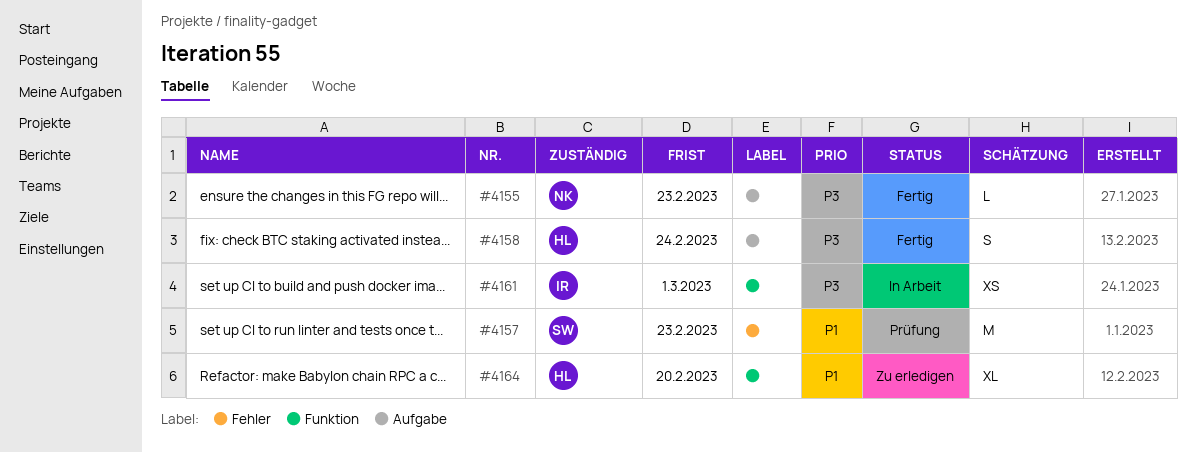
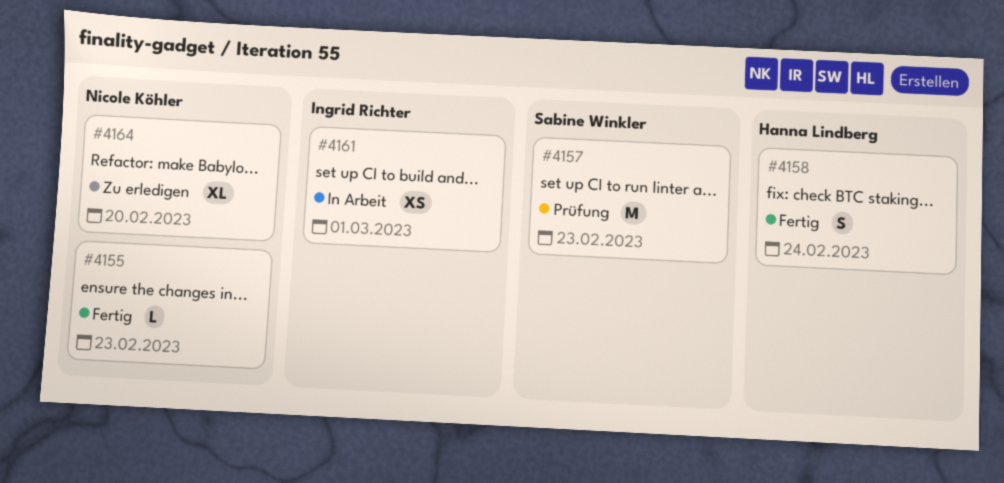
#4164, owner: Hanna Lindberg -> Nicole Köhler

